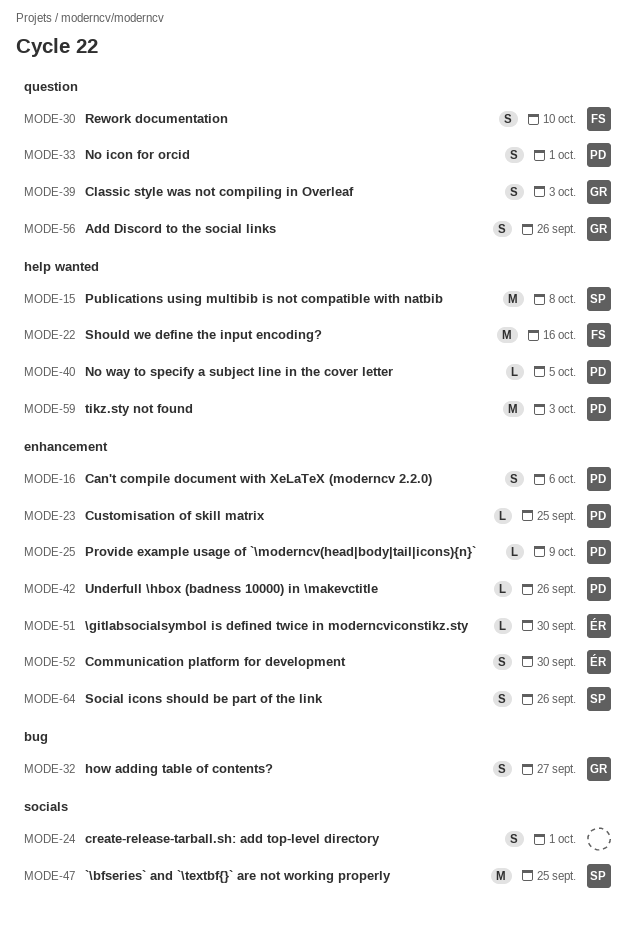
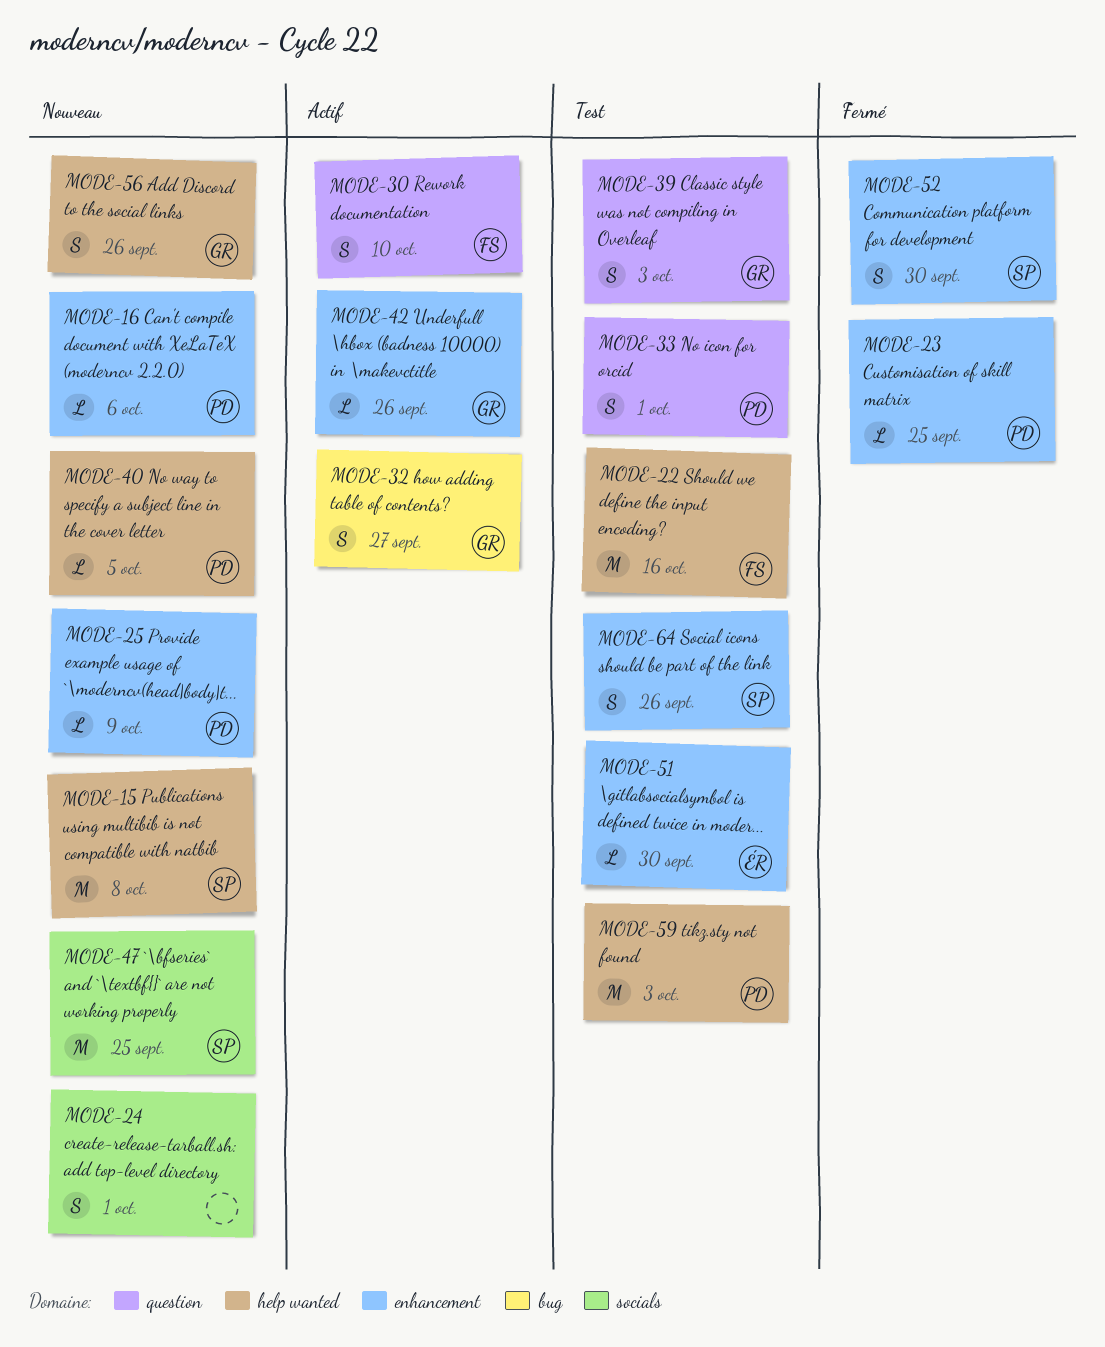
MODE-16, estimate: S -> L
MODE-42, owner: PD -> GR
MODE-52, owner: ÉR -> SP
MODE-56, label: question -> help wanted

